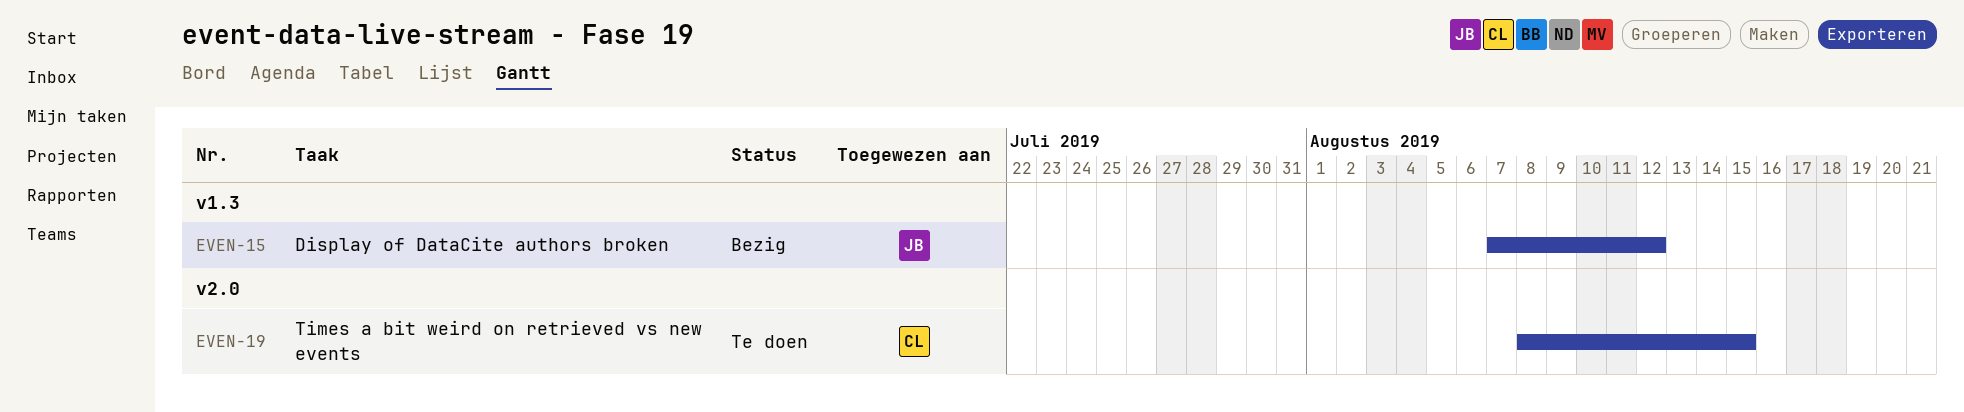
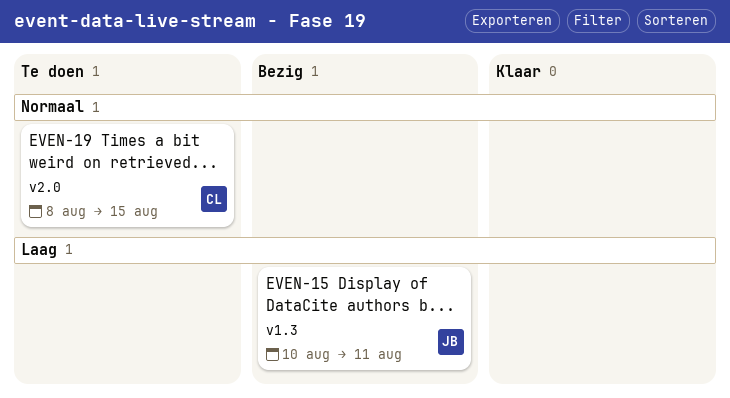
EVEN-15, start: Aug 7 -> Aug 10
EVEN-15, due: Aug 12 -> Aug 11

